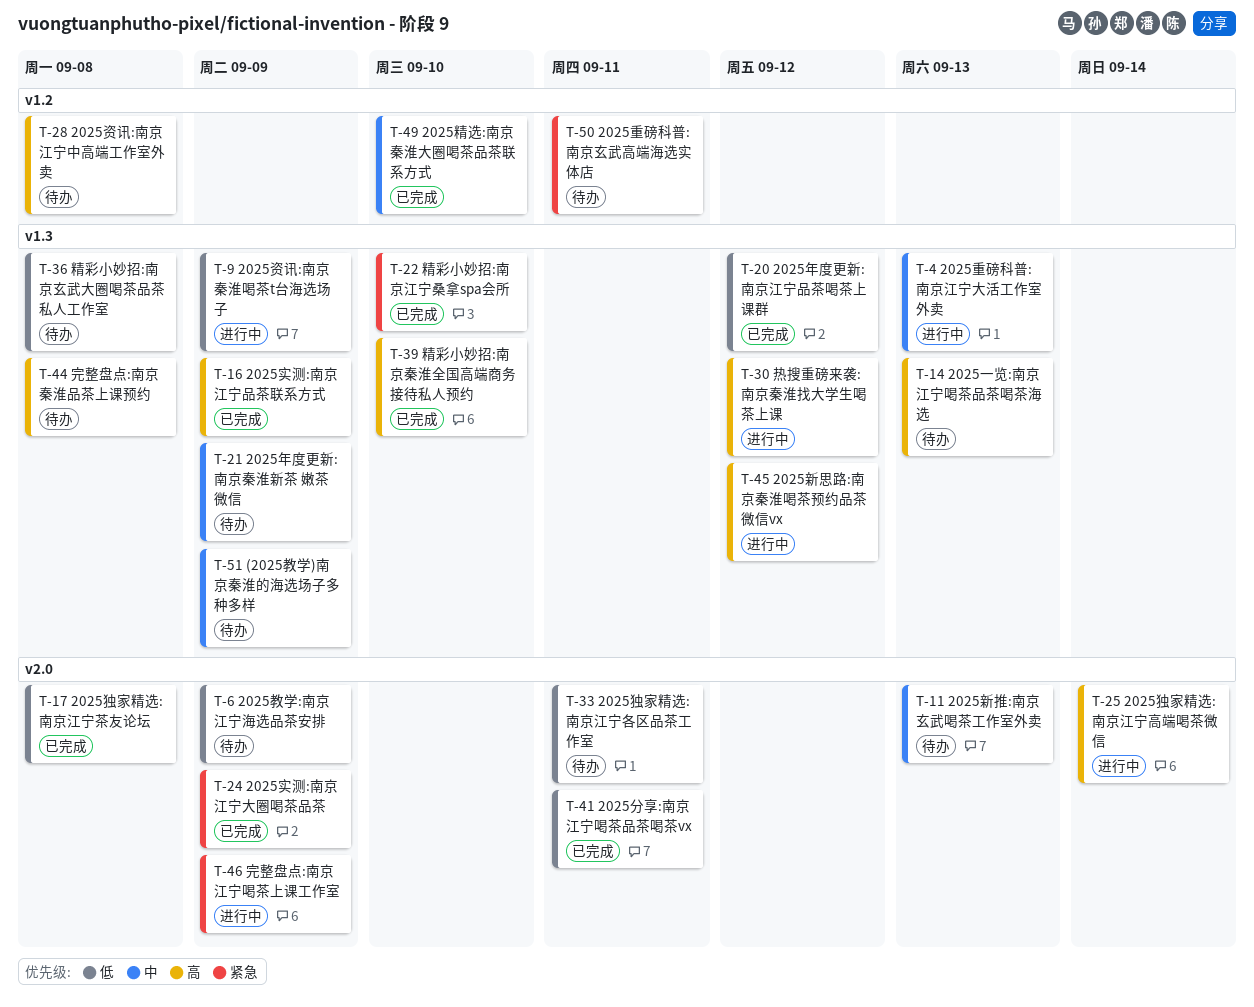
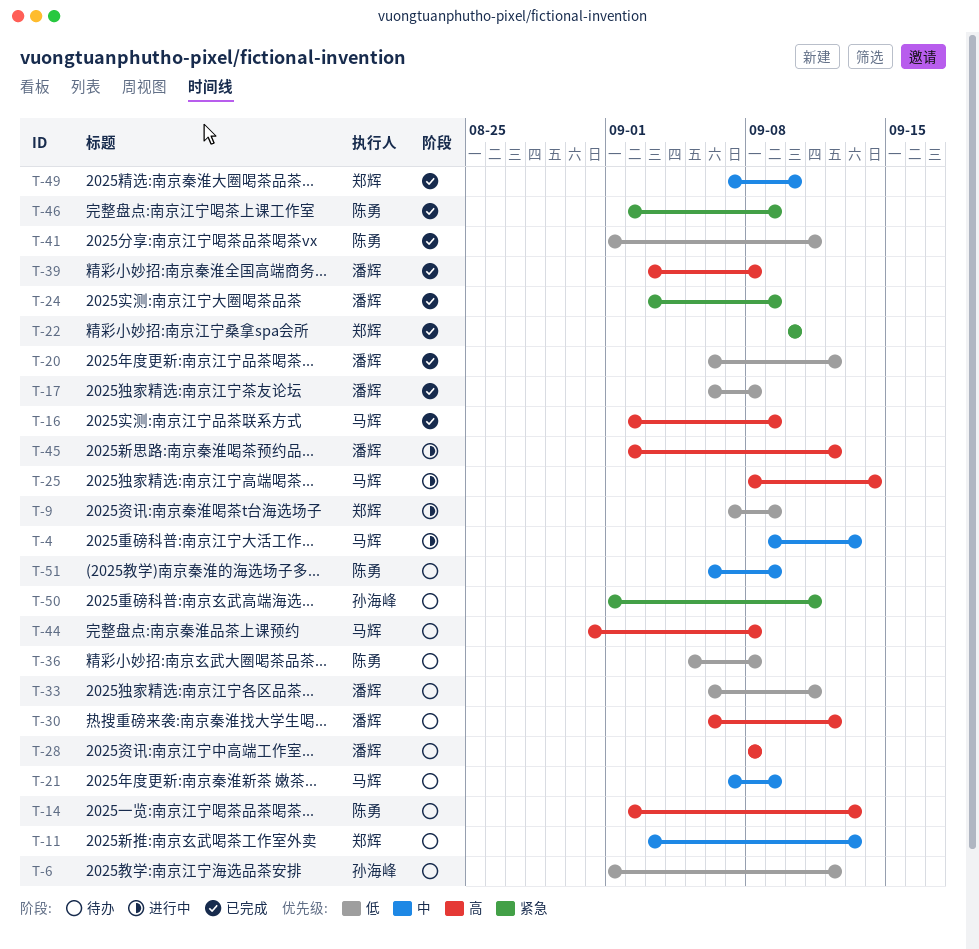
T-6, due: Sep 9 -> Sep 12
T-30, status: 进行中 -> 待办
T-39, due: Sep 10 -> Sep 8
T-46, status: 进行中 -> 已完成

